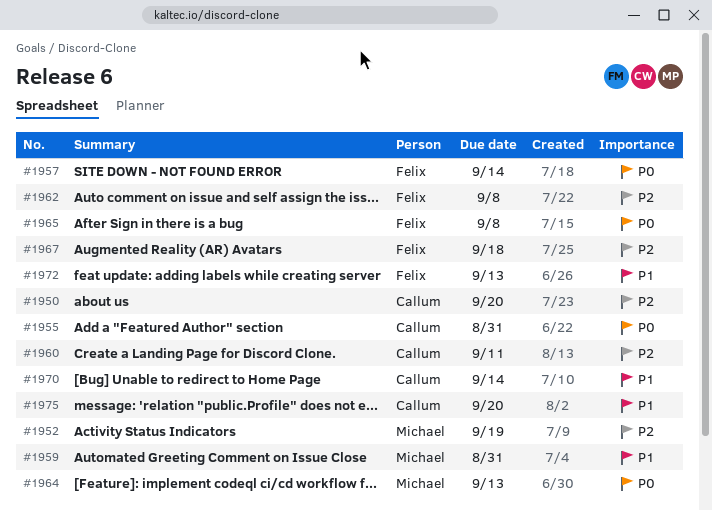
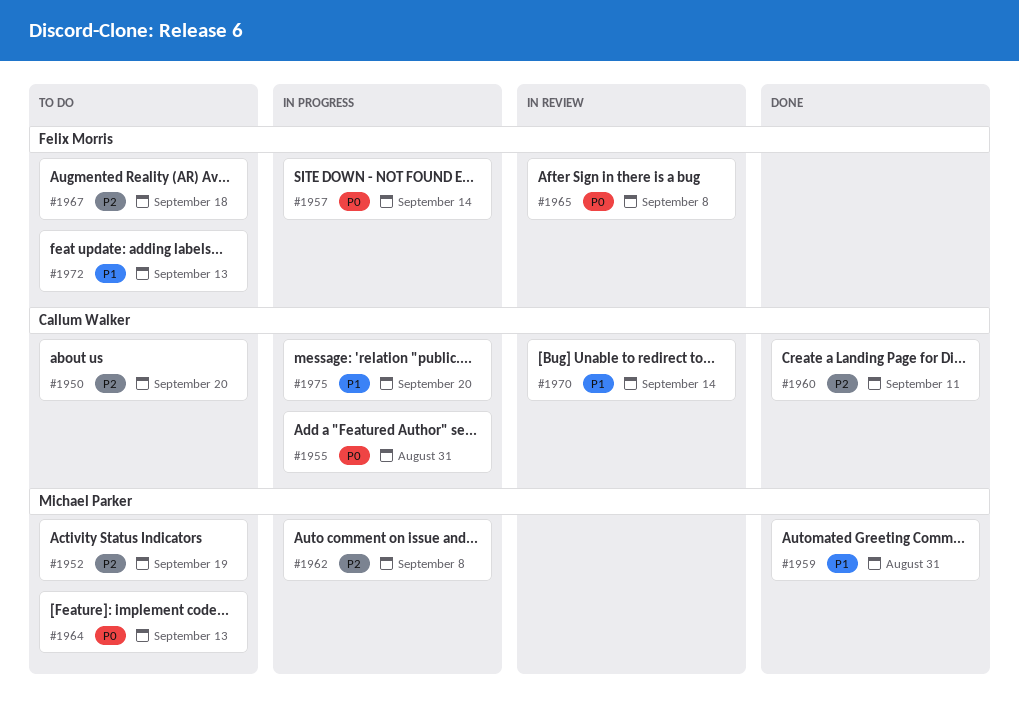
#1962, owner: Felix Morris -> Michael Parker

